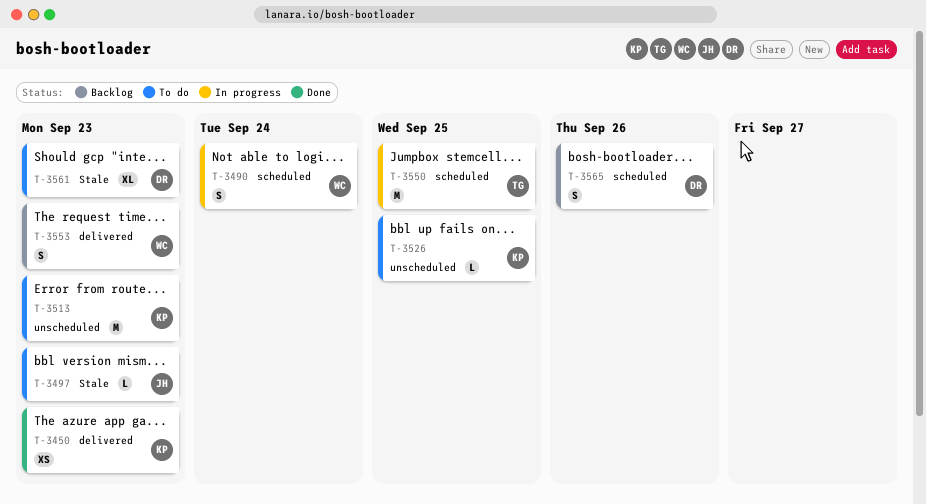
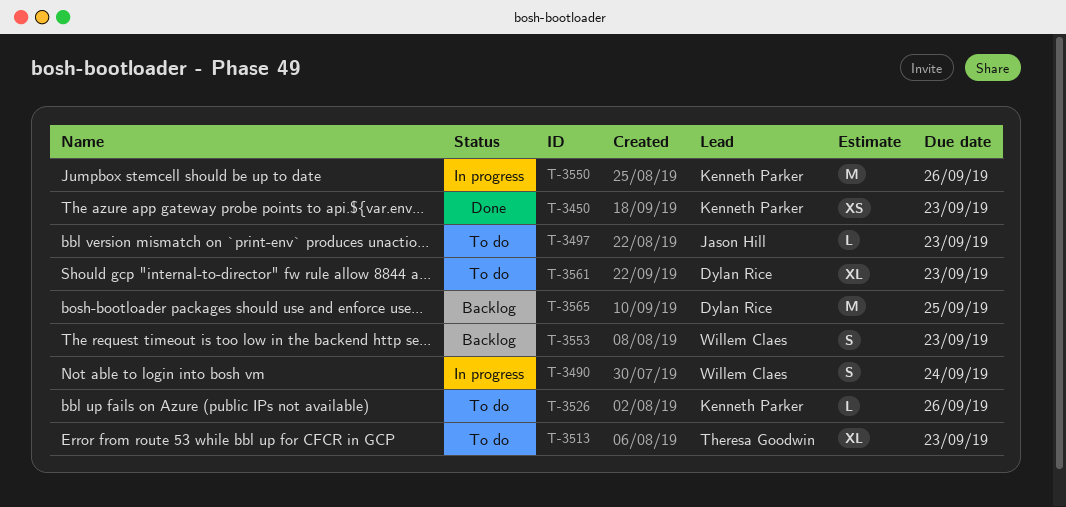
T-3513, owner: Kenneth Parker -> Theresa Goodwin
T-3513, estimate: M -> XL
T-3526, due: Sep 25 -> Sep 26
T-3550, owner: Theresa Goodwin -> Kenneth Parker
T-3550, due: Sep 25 -> Sep 26
T-3565, estimate: S -> M
T-3565, due: Sep 26 -> Sep 25

